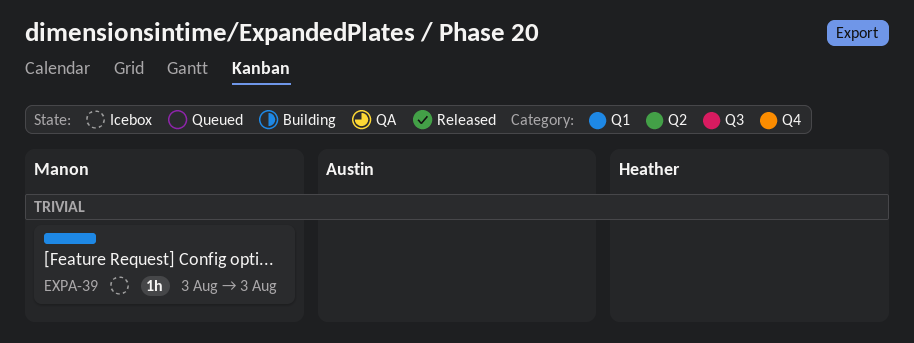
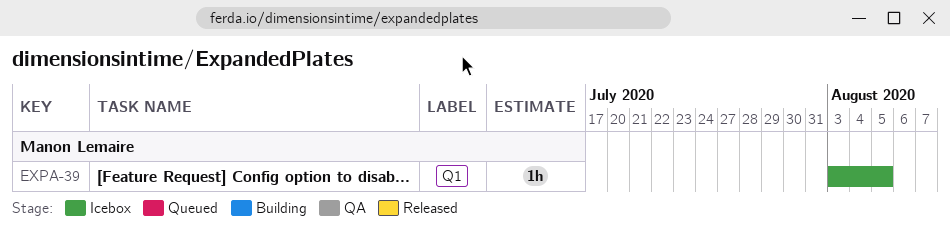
EXPA-39, due: Aug 3 -> Aug 5

